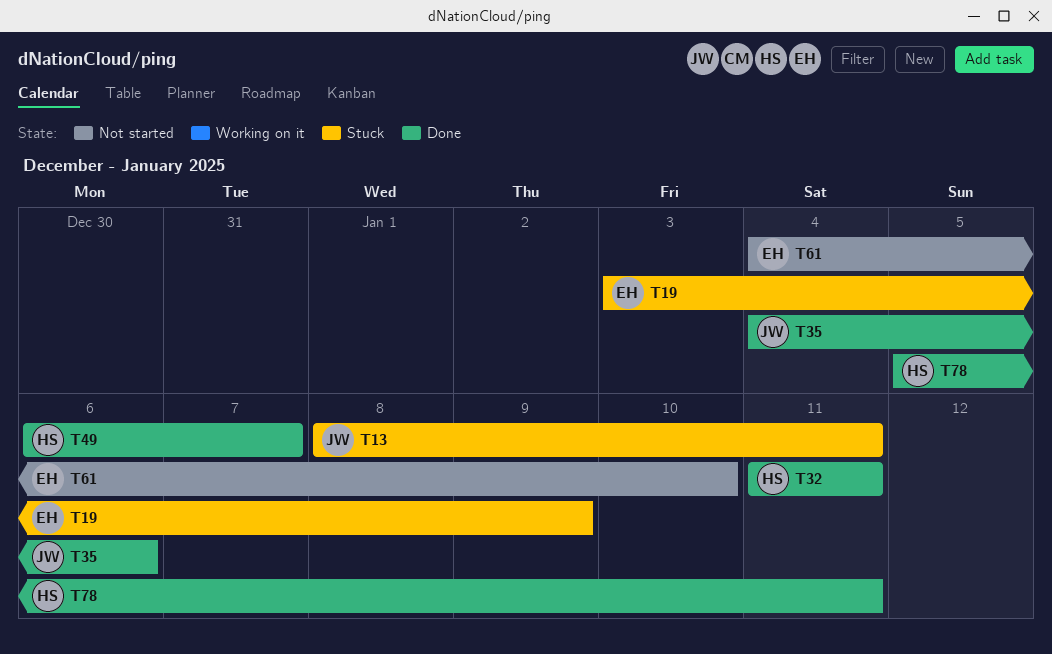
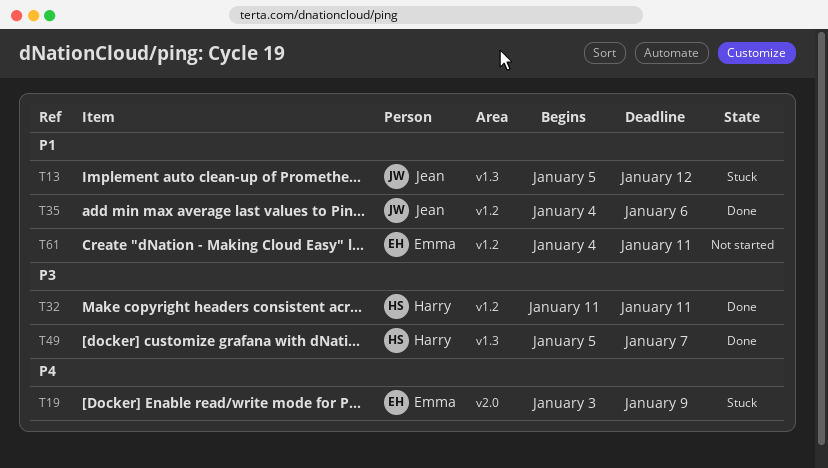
T13, start: Jan 8 -> Jan 5
T13, due: Jan 11 -> Jan 12
T49, start: Jan 6 -> Jan 5
T61, due: Jan 10 -> Jan 11
T78: present -> none

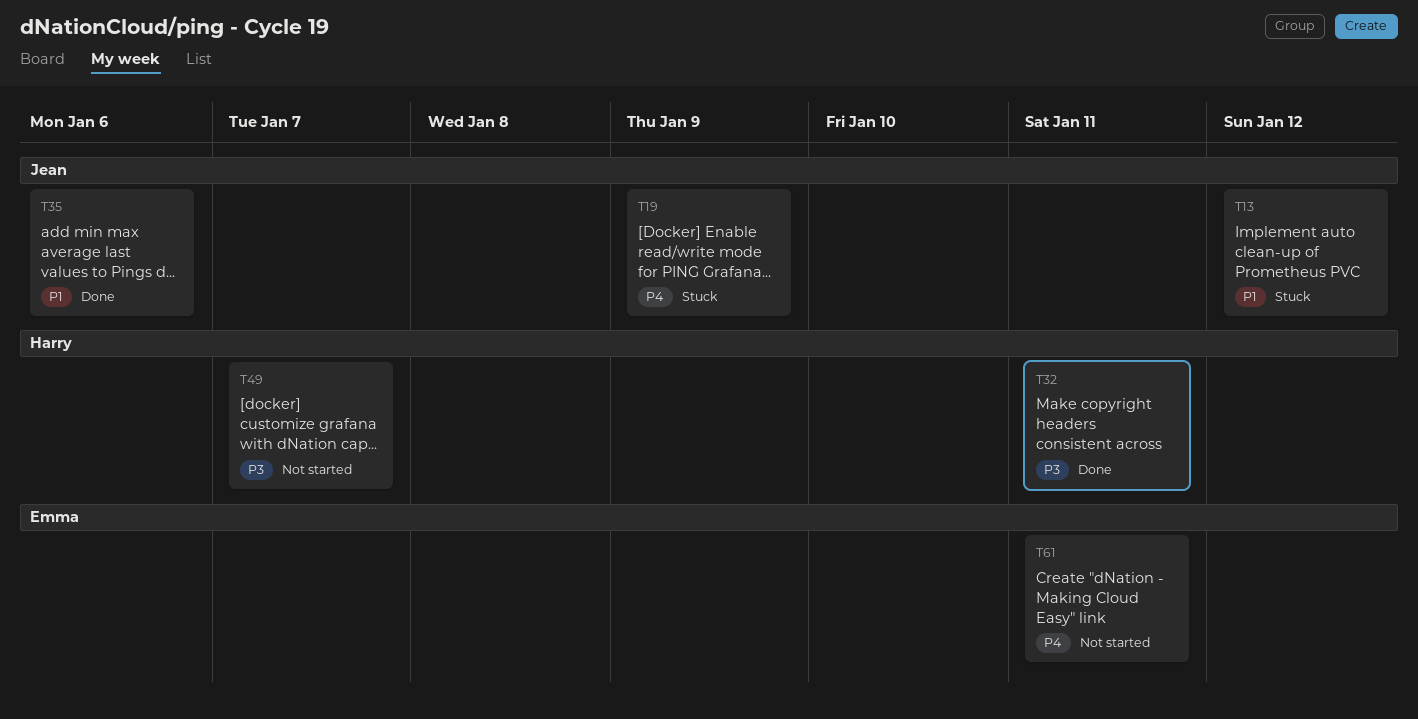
T19, owner: Emma -> Jean
T49, status: Done -> Not started
T61, priority: P1 -> P4

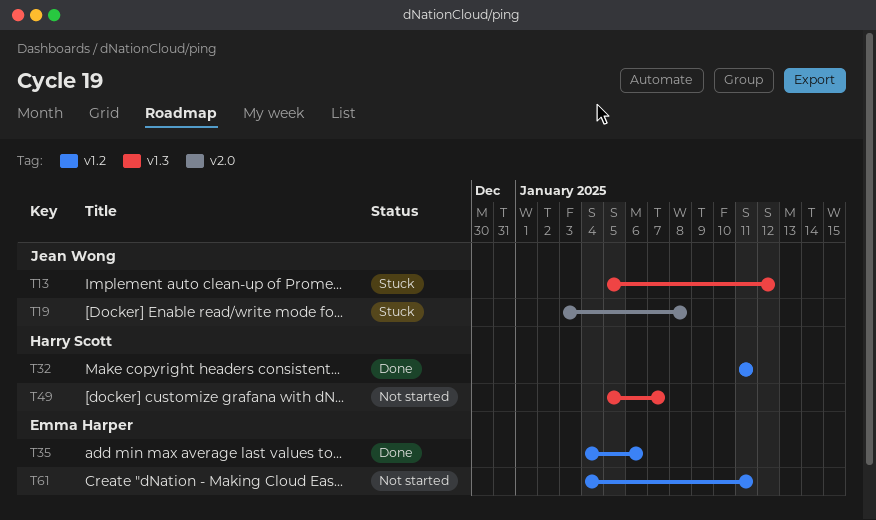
T19, due: Jan 9 -> Jan 8
T35, owner: Jean Wong -> Emma Harper

